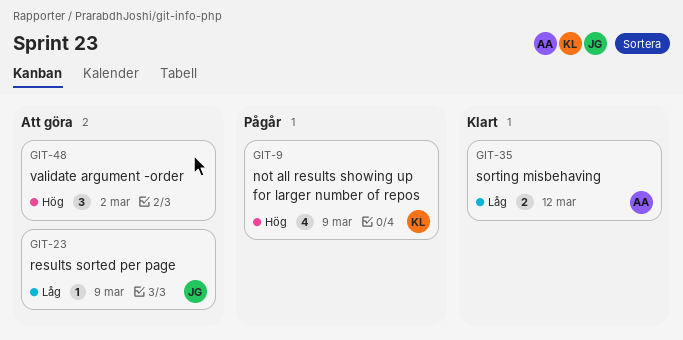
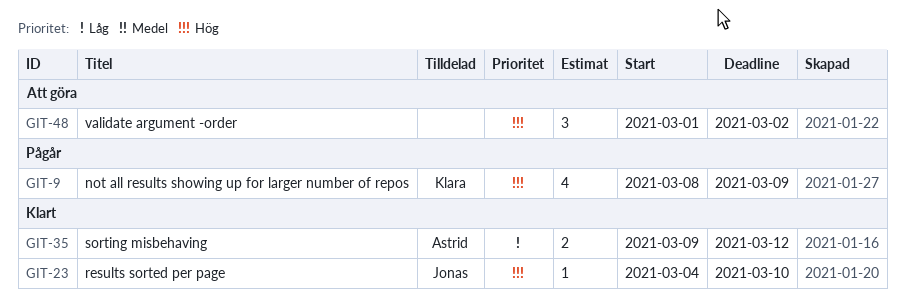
GIT-23, status: Att göra -> Klart
GIT-23, priority: Låg -> Hög
GIT-23, due: Mar 9 -> Mar 10

